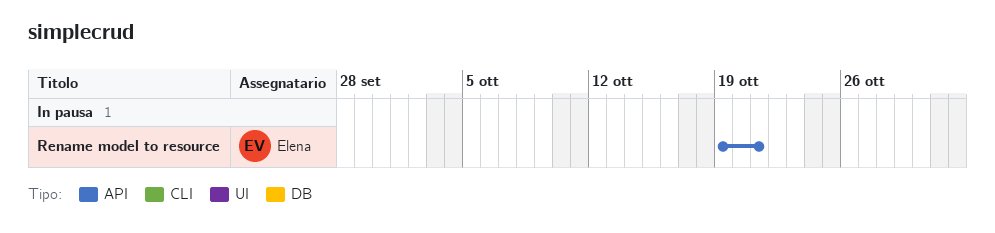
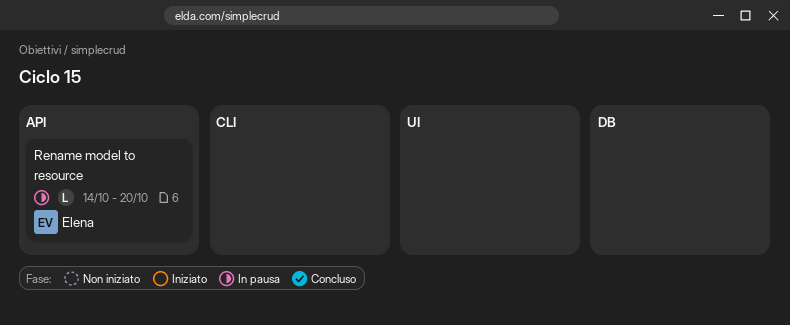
Rename model to resource, start: Oct 19 -> Oct 14
Rename model to resource, due: Oct 21 -> Oct 20

